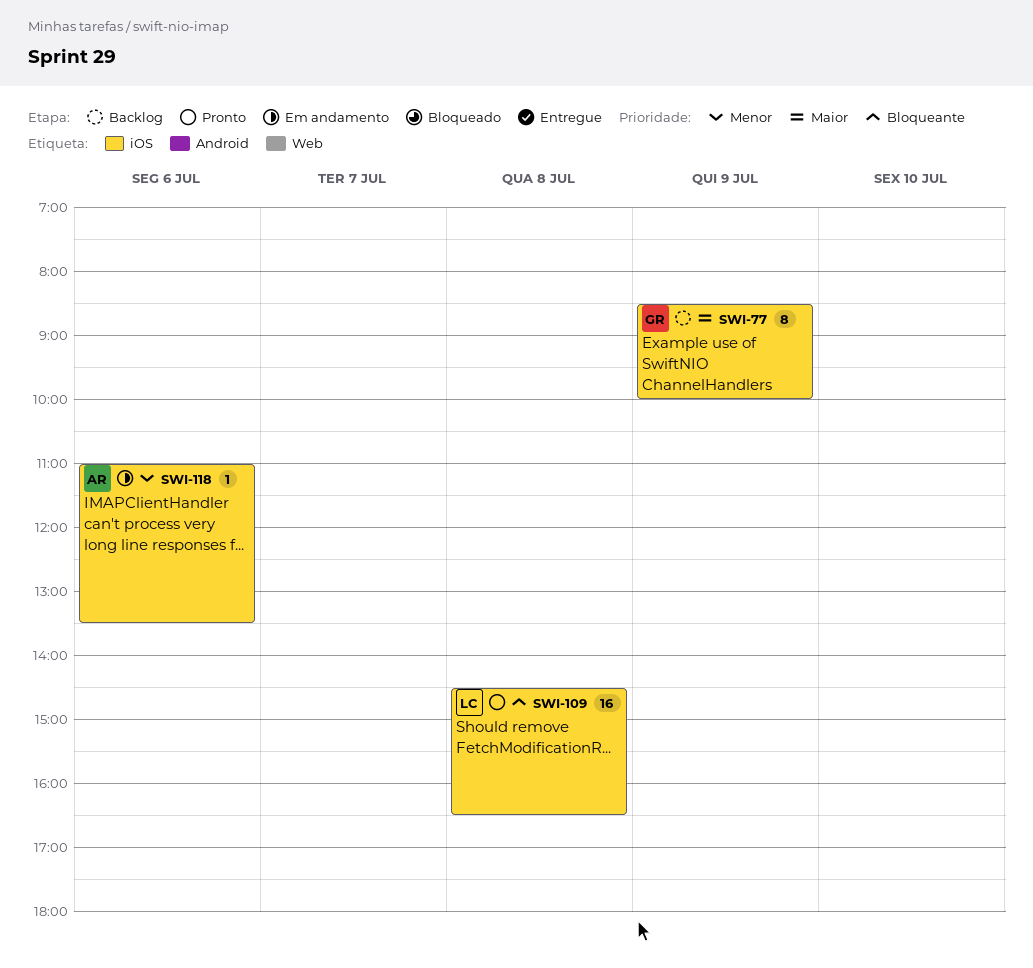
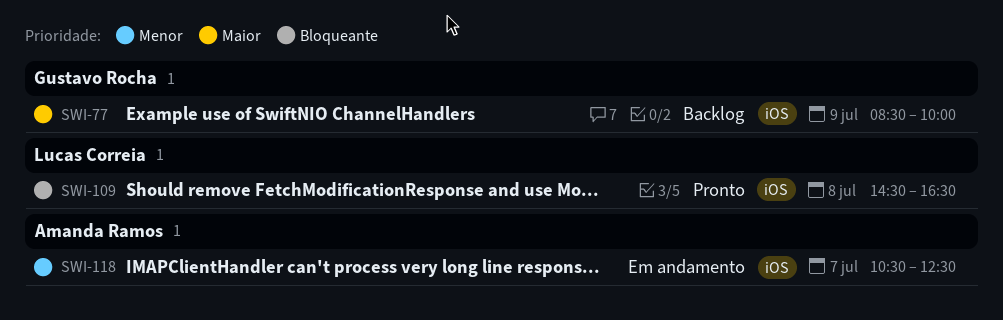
SWI-118, day: Jul 6 -> Jul 7
SWI-118, begins: 11:00 -> 10:30
SWI-118, ends: 13:30 -> 12:30

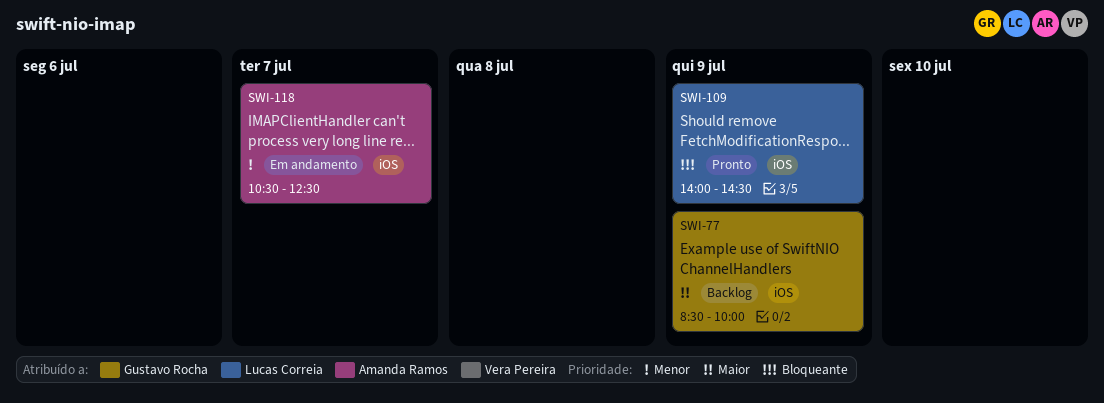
SWI-109, day: Jul 8 -> Jul 9
SWI-109, begins: 14:30 -> 14:00
SWI-109, ends: 16:30 -> 14:30

